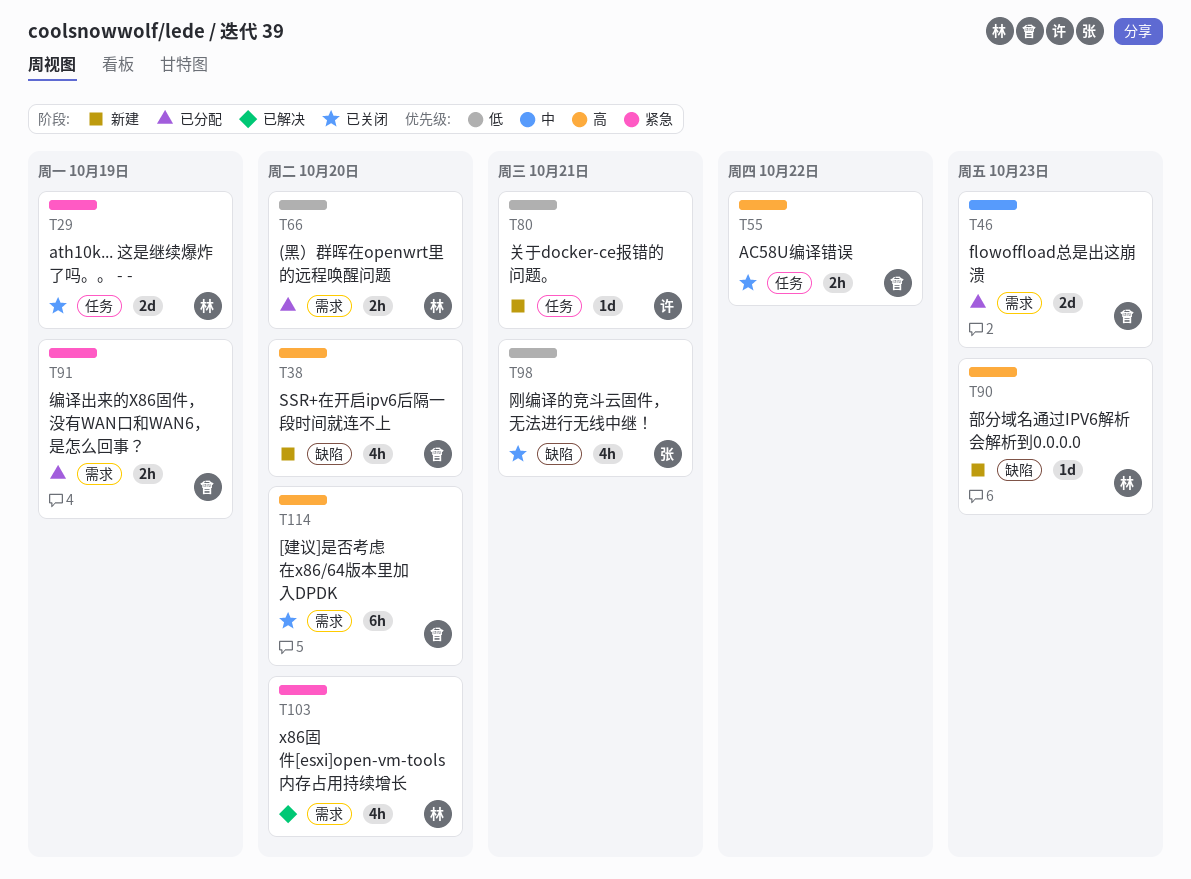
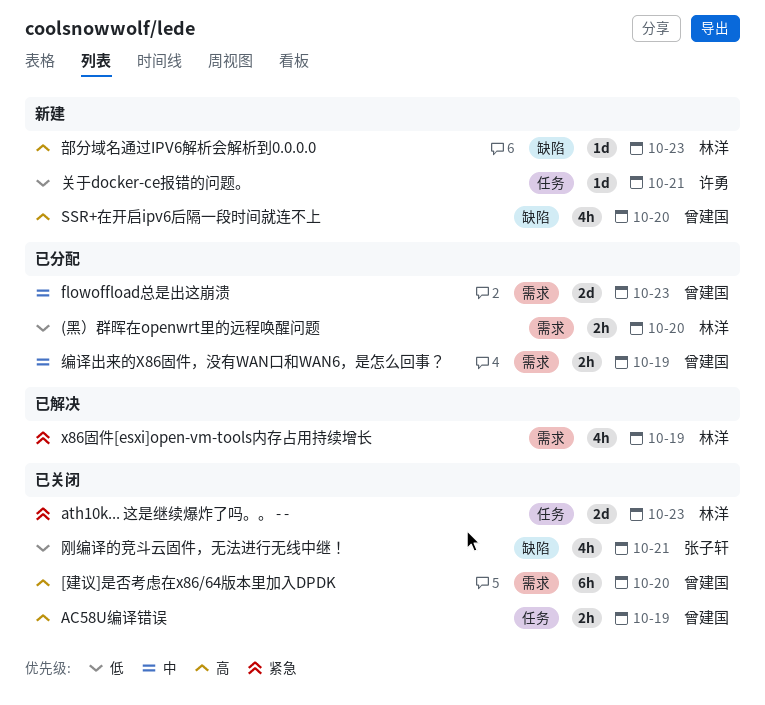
AC58U编译错误, due: Oct 22 -> Oct 19
ath10k... 这是继续爆炸了吗。。 - -, due: Oct 19 -> Oct 23
x86固件[esxi]open-vm-tools内存占用持续增长, due: Oct 20 -> Oct 19
编译出来的X86固件，没有WAN口和WAN6，是怎么回事？, priority: 紧急 -> 中

